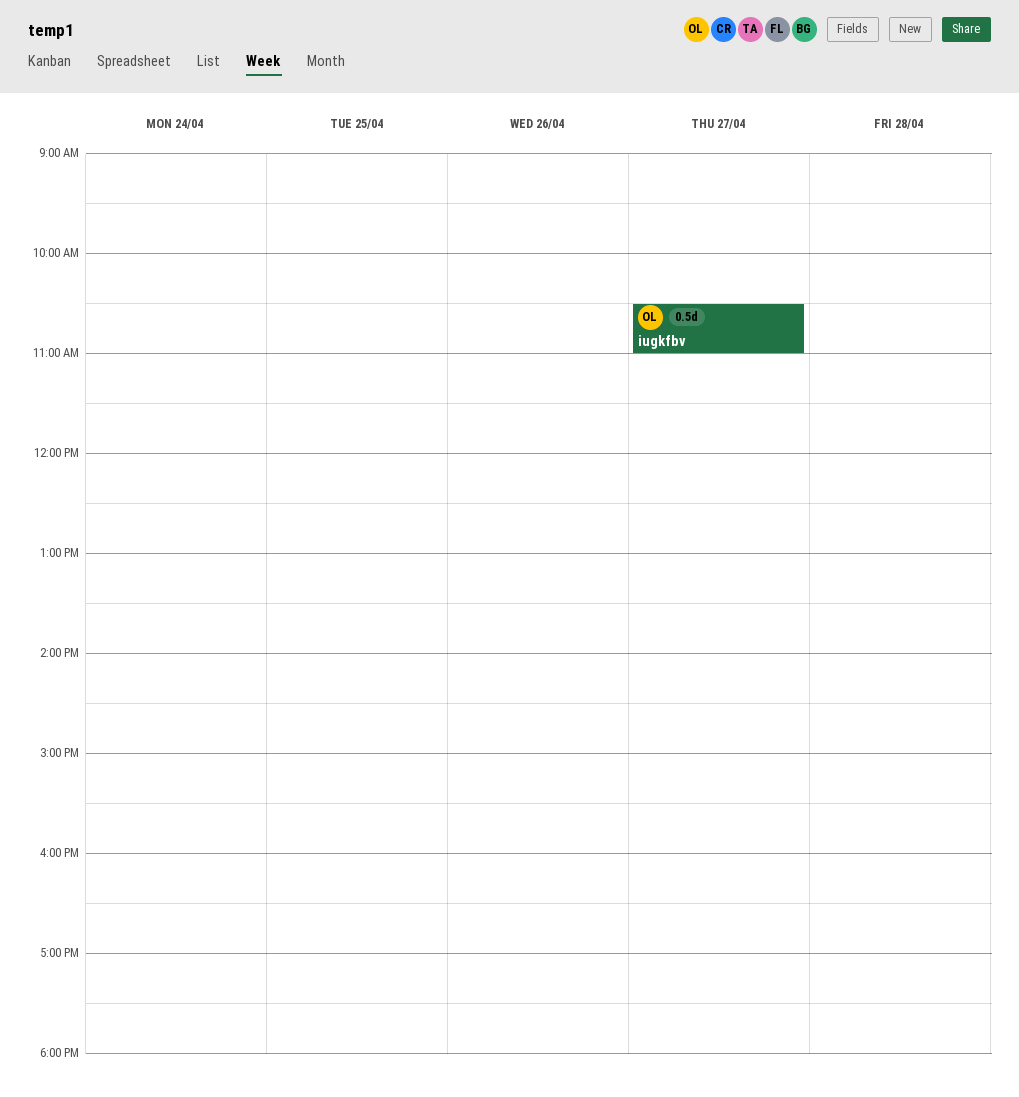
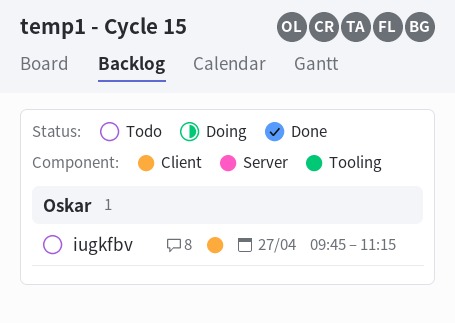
iugkfbv, begins: 10:30 -> 09:45
iugkfbv, ends: 11:00 -> 11:15

